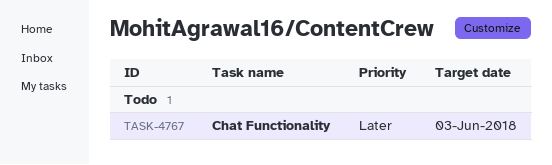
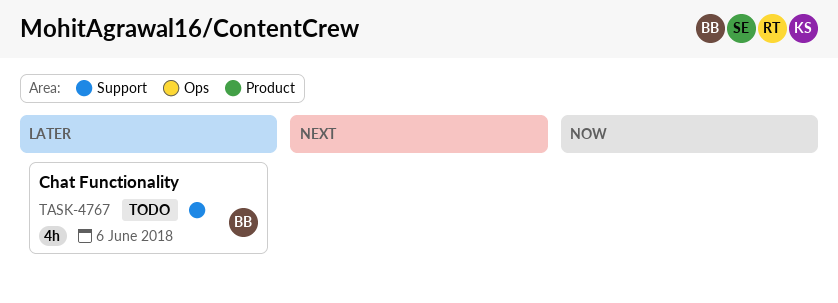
TASK-4767, due: Jun 3 -> Jun 6

